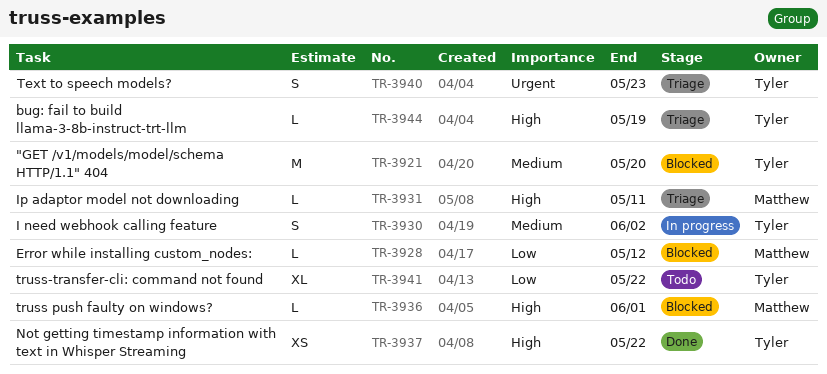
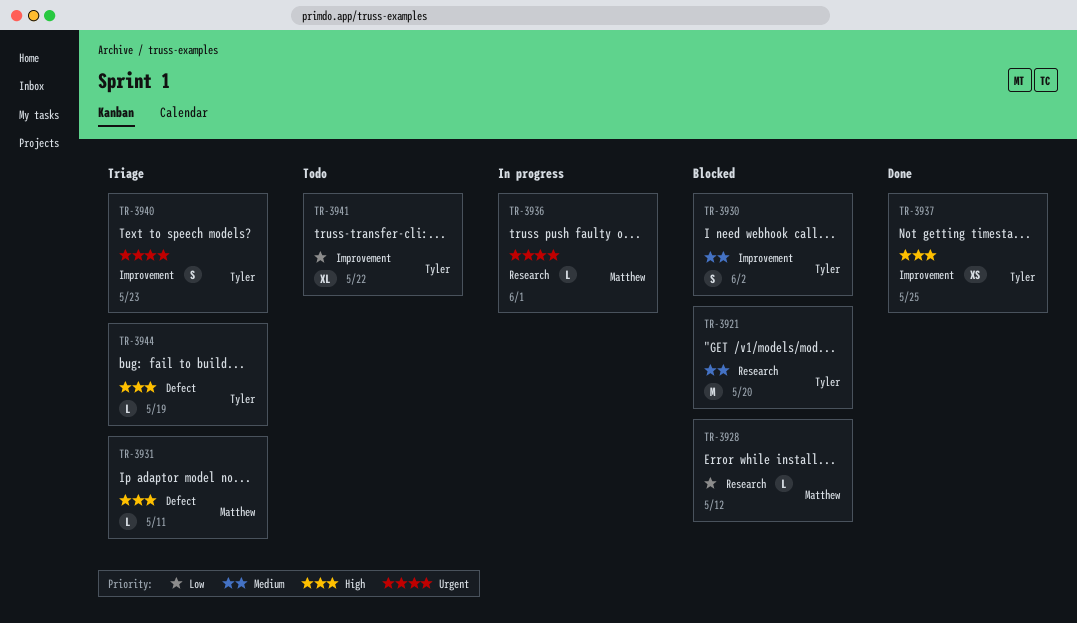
TR-3930, status: In progress -> Blocked
TR-3936, status: Blocked -> In progress
TR-3936, priority: High -> Urgent
TR-3937, due: May 22 -> May 25

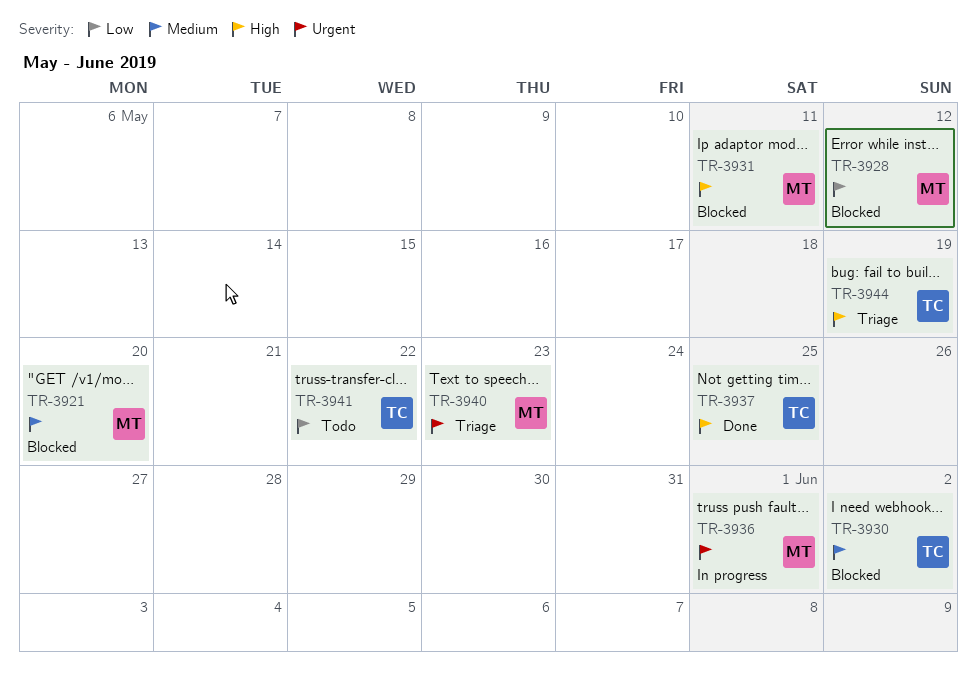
TR-3921, owner: Tyler -> Matthew
TR-3931, status: Triage -> Blocked
TR-3940, owner: Tyler -> Matthew

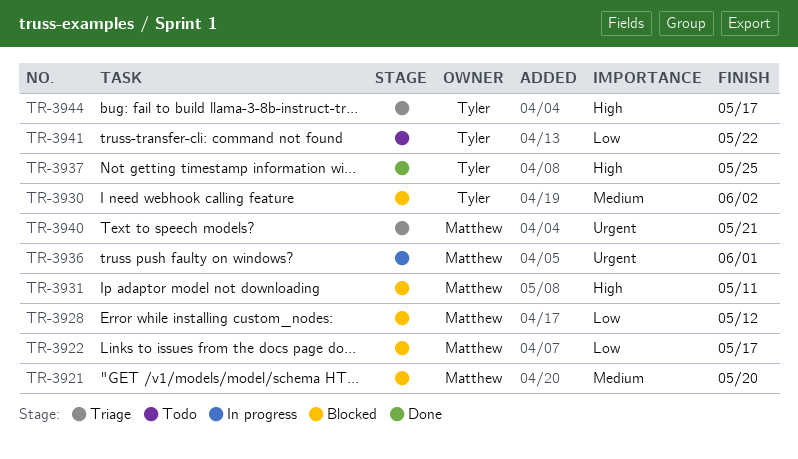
TR-3922: none -> present
TR-3940, due: May 23 -> May 21
TR-3944, due: May 19 -> May 17

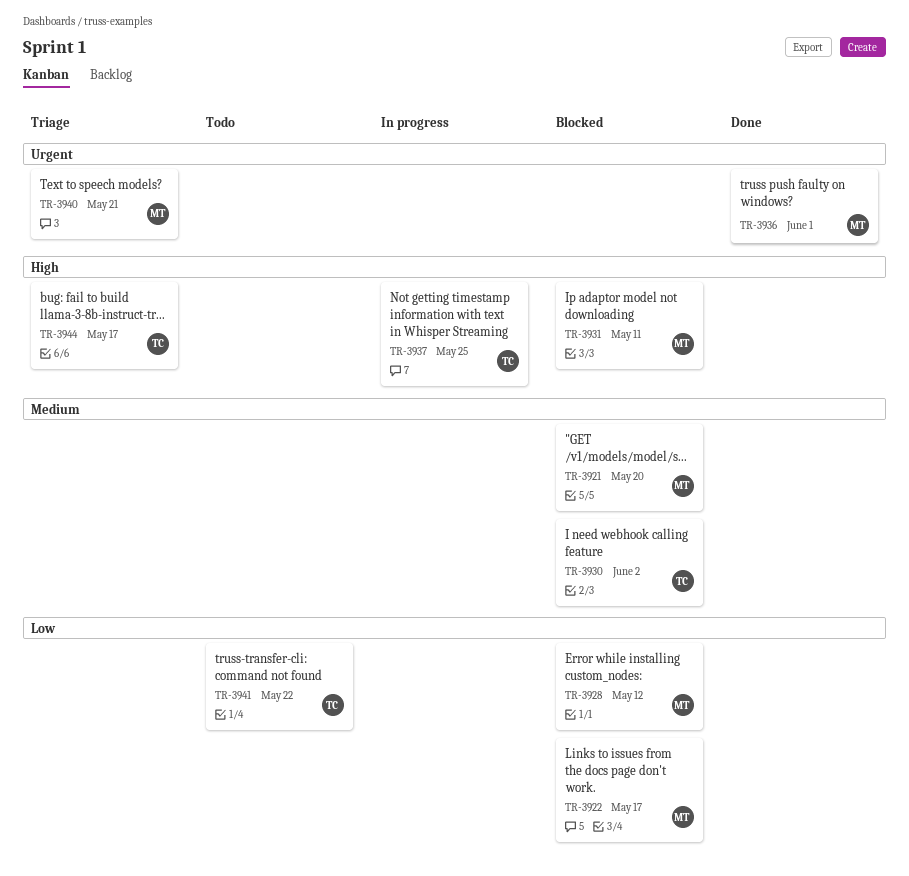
TR-3936, status: In progress -> Done
TR-3937, status: Done -> In progress

